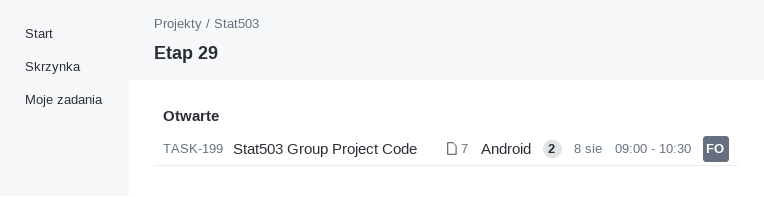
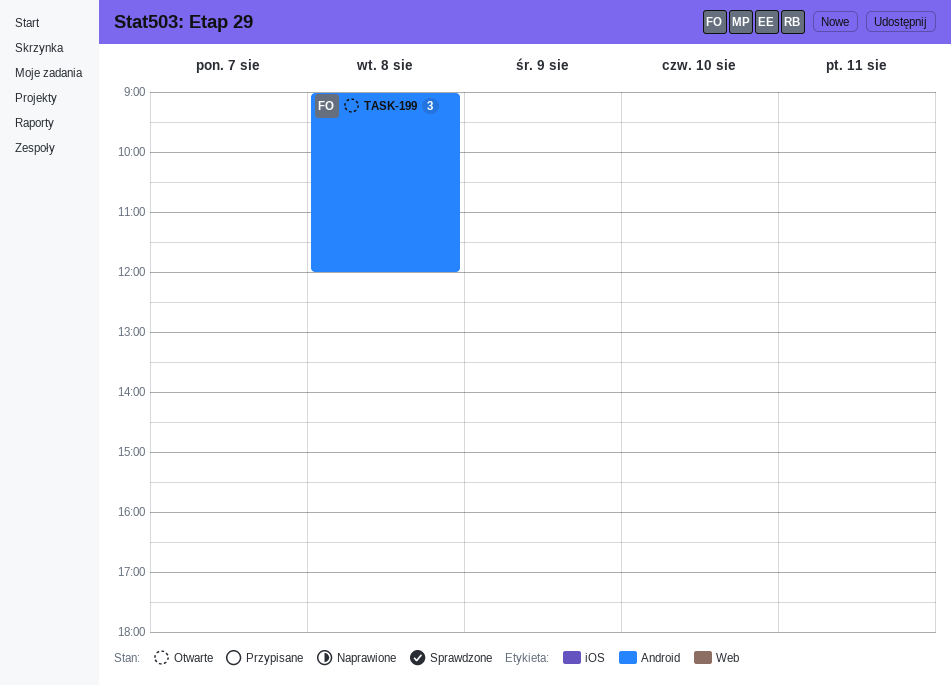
TASK-199, estimate: 2 -> 3
TASK-199, ends: 10:30 -> 12:00

